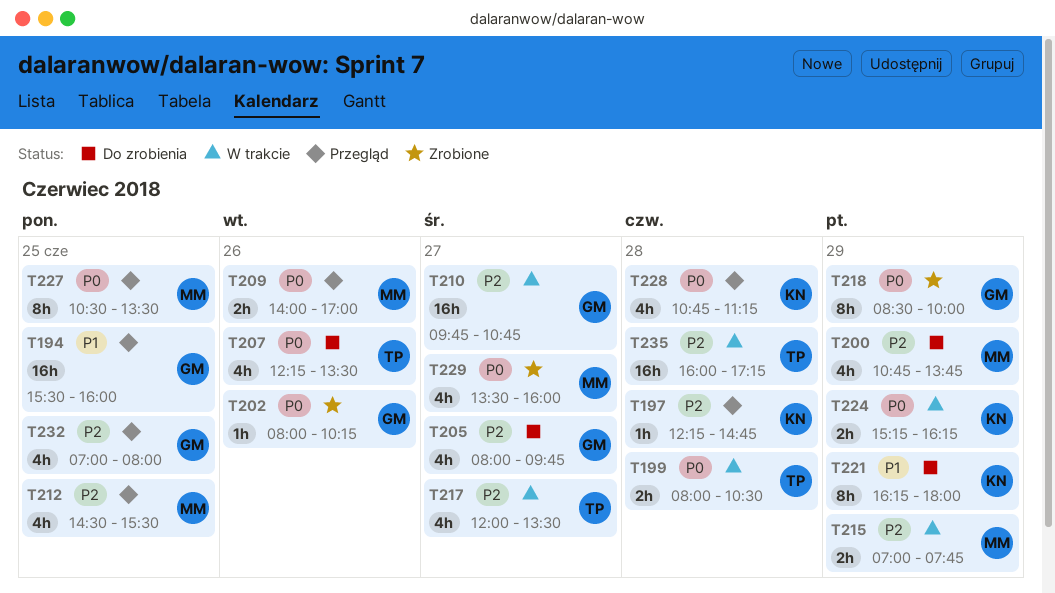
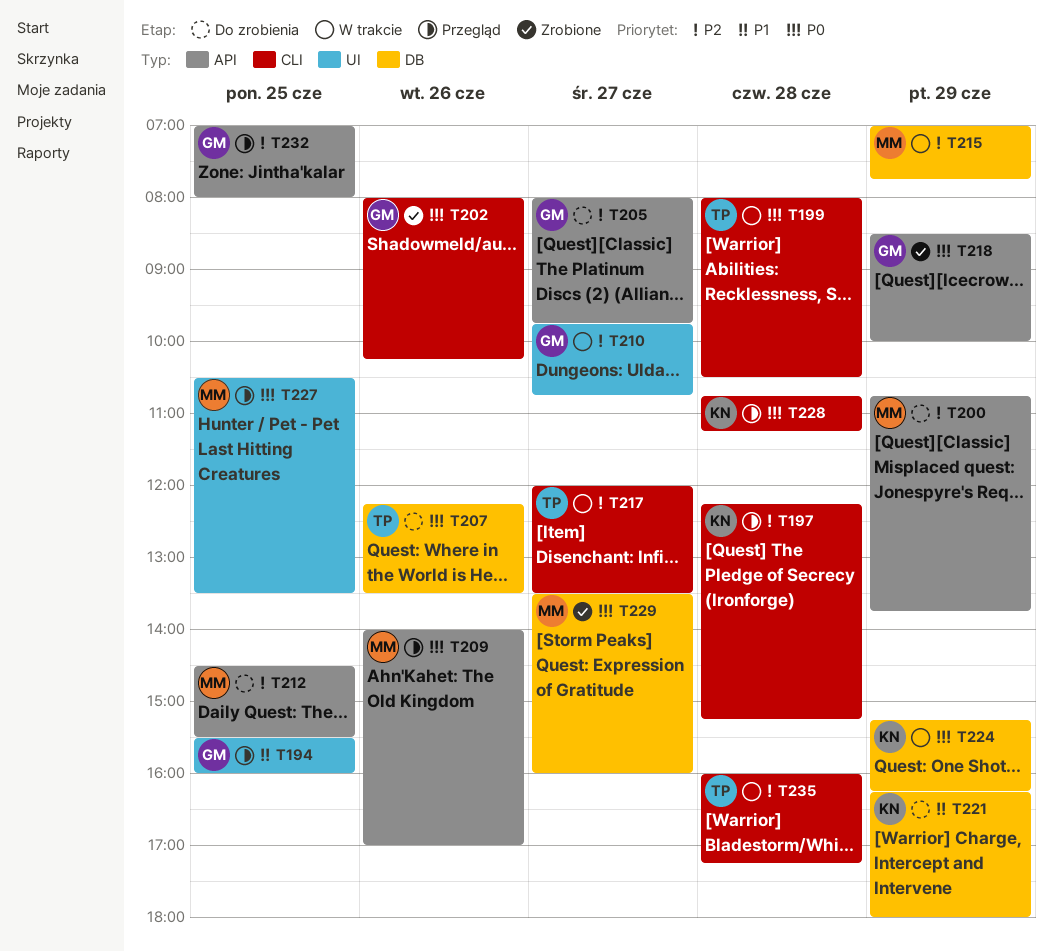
T197, ends: 14:45 -> 15:15
T212, status: Przegląd -> Do zrobienia

